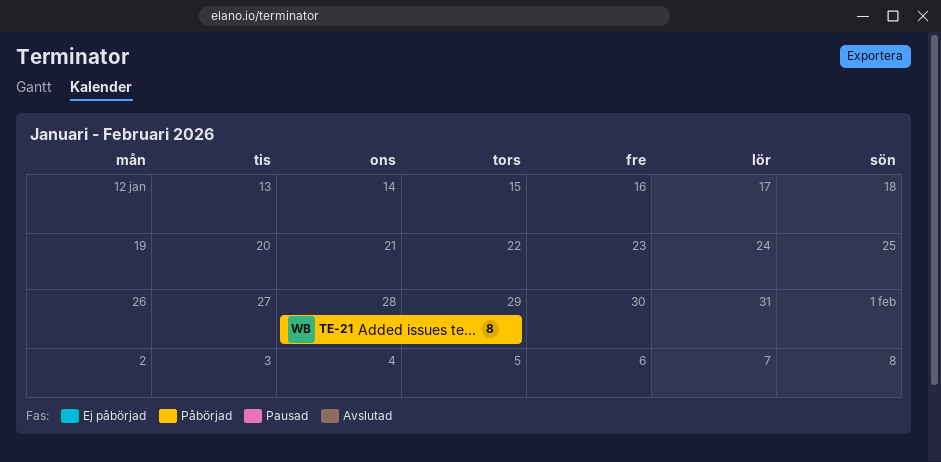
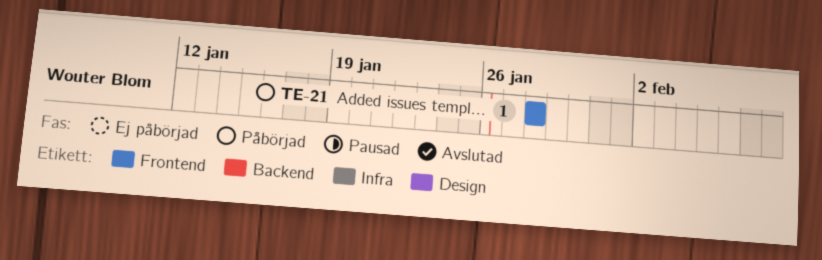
TE-21, estimate: 8 -> 1
TE-21, due: Jan 29 -> Jan 28

